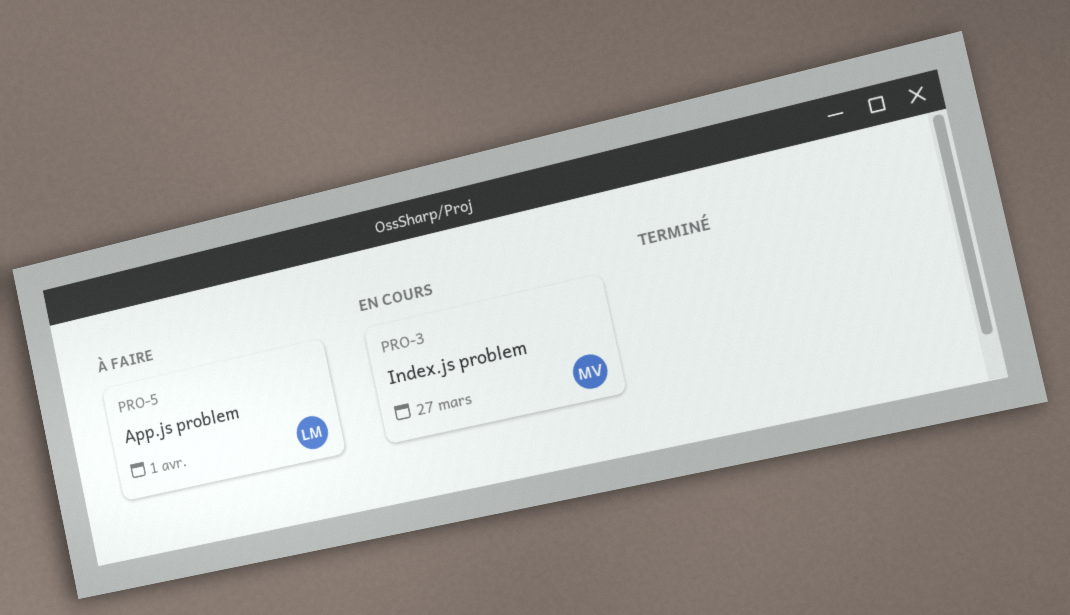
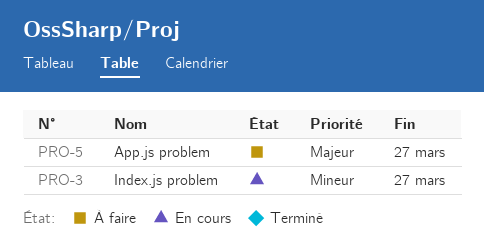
PRO-5, due: Apr 1 -> Mar 27

